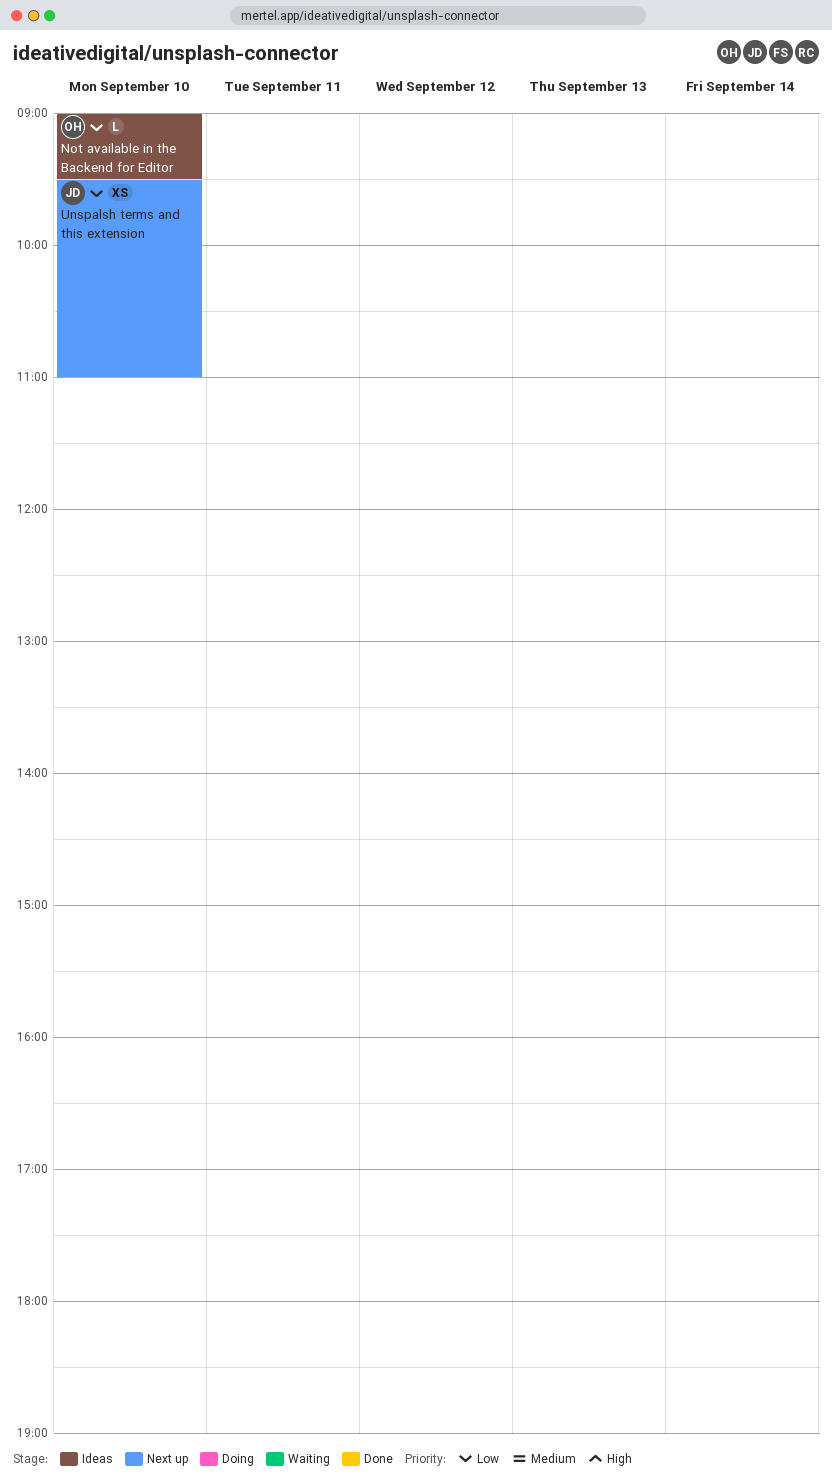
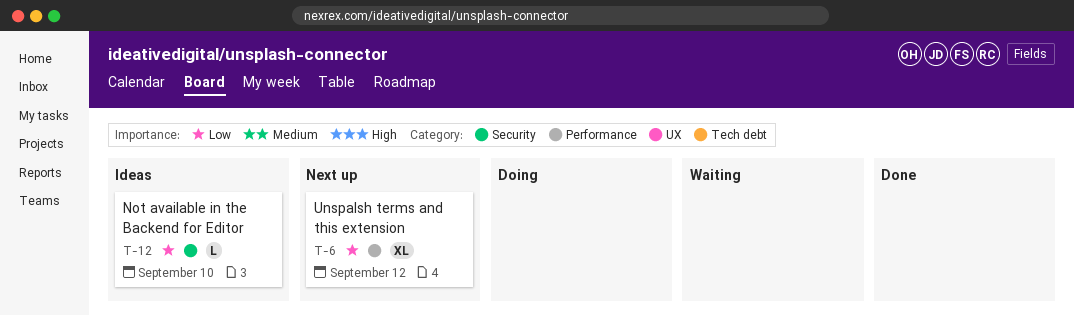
Unspalsh terms and this extension, estimate: XS -> XL
Unspalsh terms and this extension, day: Sep 10 -> Sep 12

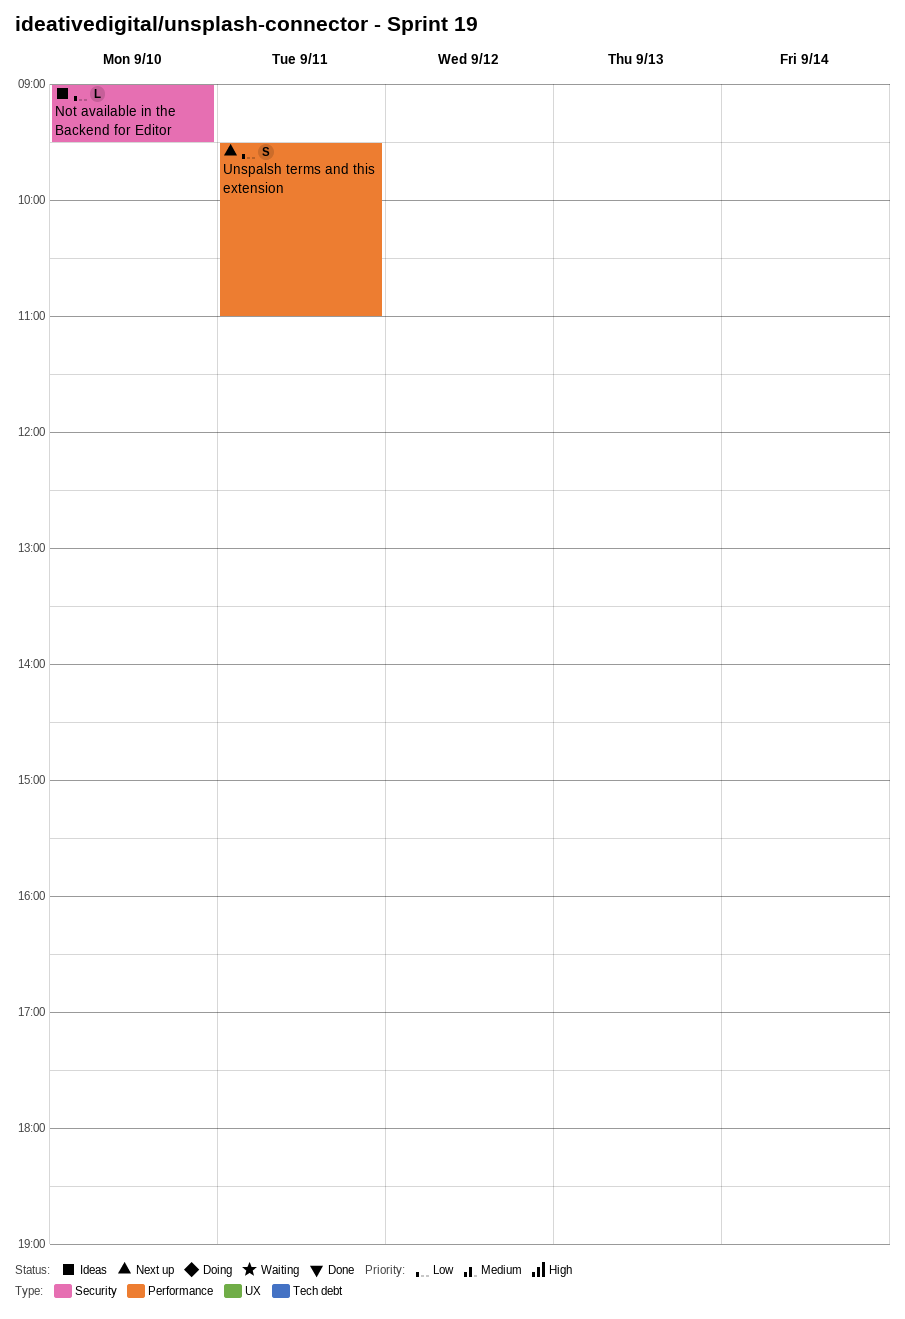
Unspalsh terms and this extension, estimate: XL -> S
Unspalsh terms and this extension, day: Sep 12 -> Sep 11

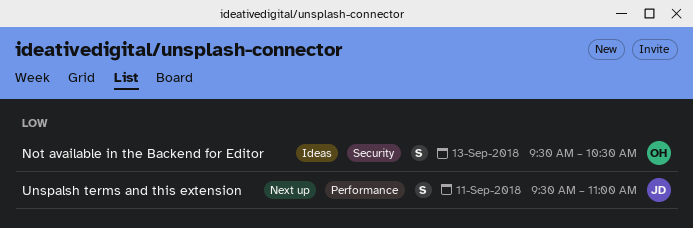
Not available in the Backend for Editor, estimate: L -> S
Not available in the Backend for Editor, day: Sep 10 -> Sep 13
Not available in the Backend for Editor, begins: 09:00 -> 09:30
Not available in the Backend for Editor, ends: 09:30 -> 10:30

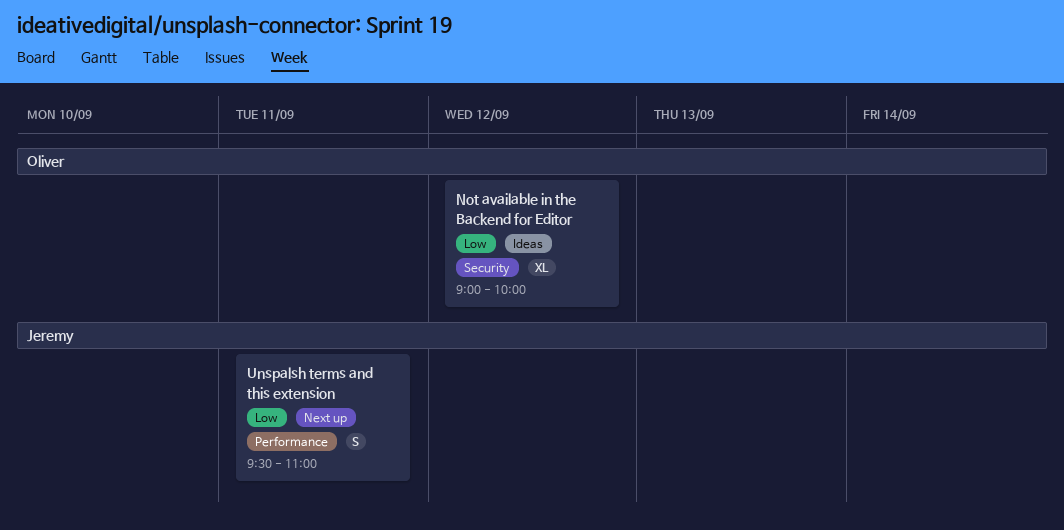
Not available in the Backend for Editor, estimate: S -> XL
Not available in the Backend for Editor, day: Sep 13 -> Sep 12
Not available in the Backend for Editor, begins: 09:30 -> 09:00
Not available in the Backend for Editor, ends: 10:30 -> 10:00

